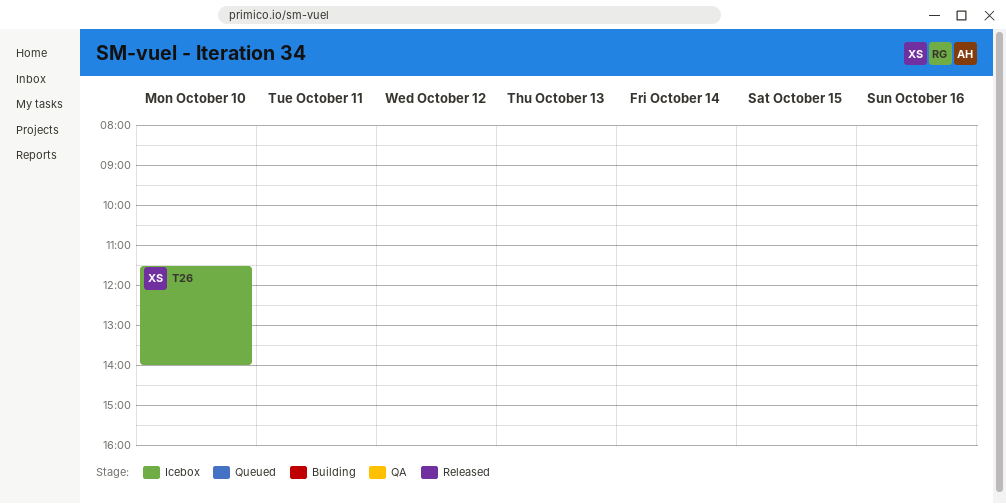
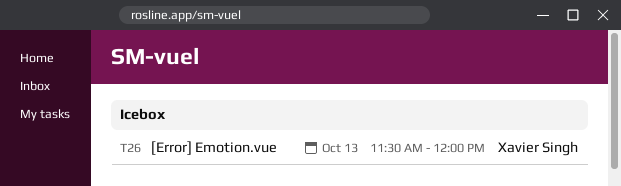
T26, day: Oct 10 -> Oct 13
T26, ends: 14:00 -> 12:00

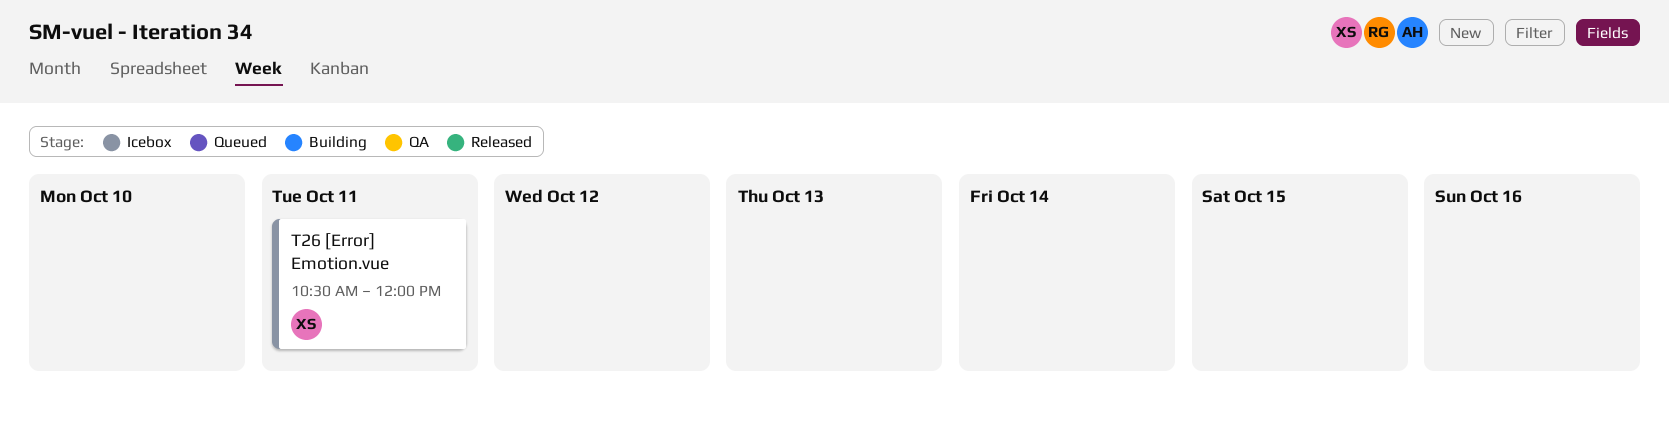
T26, day: Oct 13 -> Oct 11
T26, begins: 11:30 -> 10:30

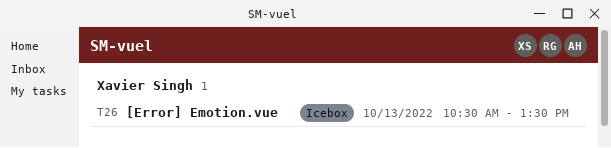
T26, day: Oct 11 -> Oct 13
T26, ends: 12:00 -> 13:30

